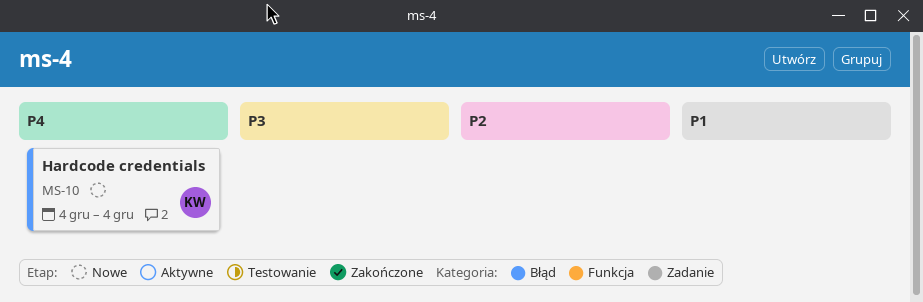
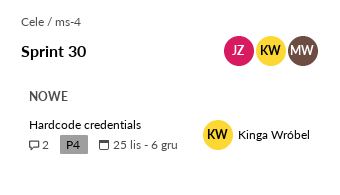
Hardcode credentials, start: Dec 4 -> Nov 25
Hardcode credentials, due: Dec 4 -> Dec 6

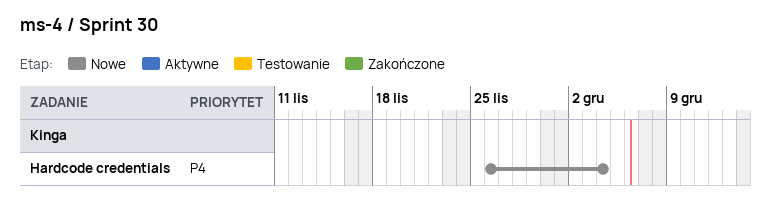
Hardcode credentials, start: Nov 25 -> Nov 26
Hardcode credentials, due: Dec 6 -> Dec 4

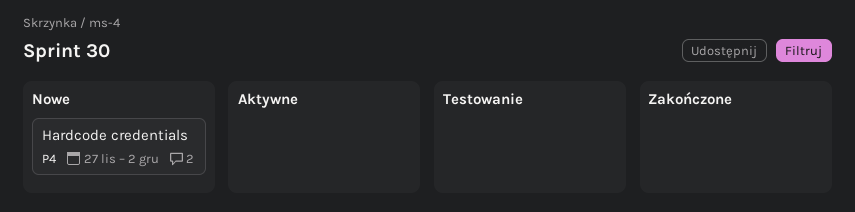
Hardcode credentials, start: Nov 26 -> Nov 27
Hardcode credentials, due: Dec 4 -> Dec 2

